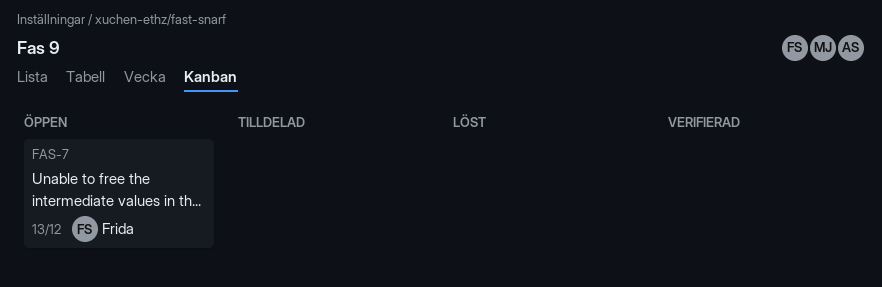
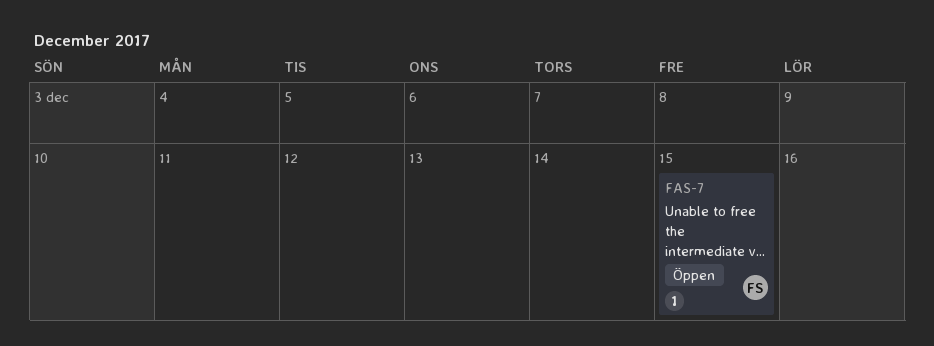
FAS-7, due: Dec 13 -> Dec 15

